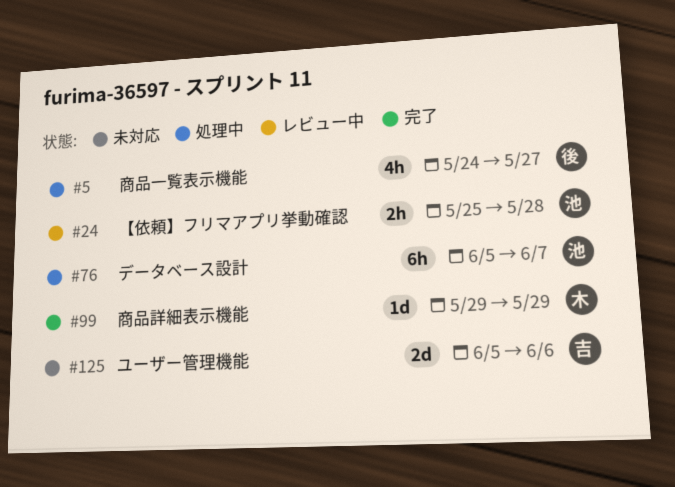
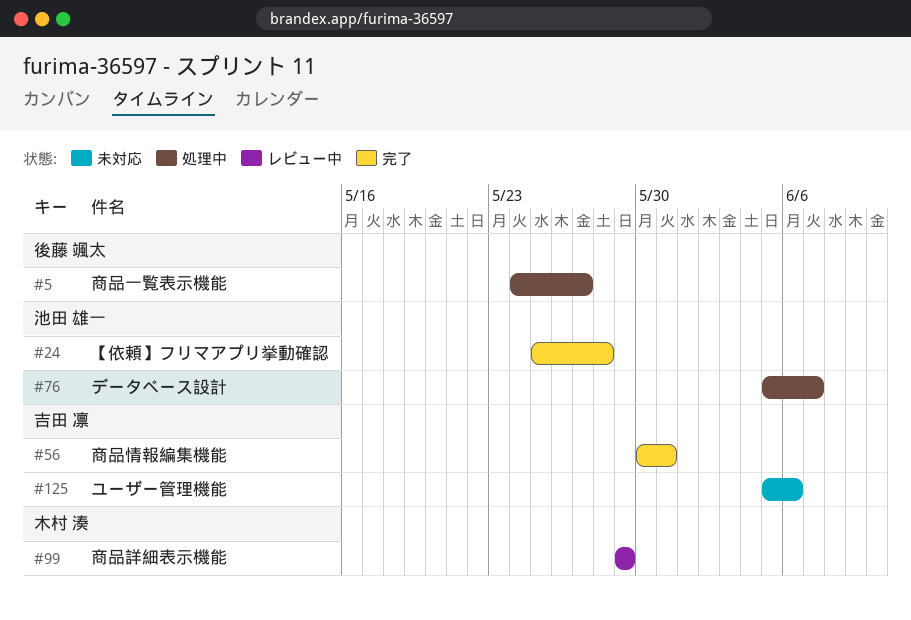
#24, status: レビュー中 -> 完了
#56: none -> present
#99, status: 完了 -> レビュー中

